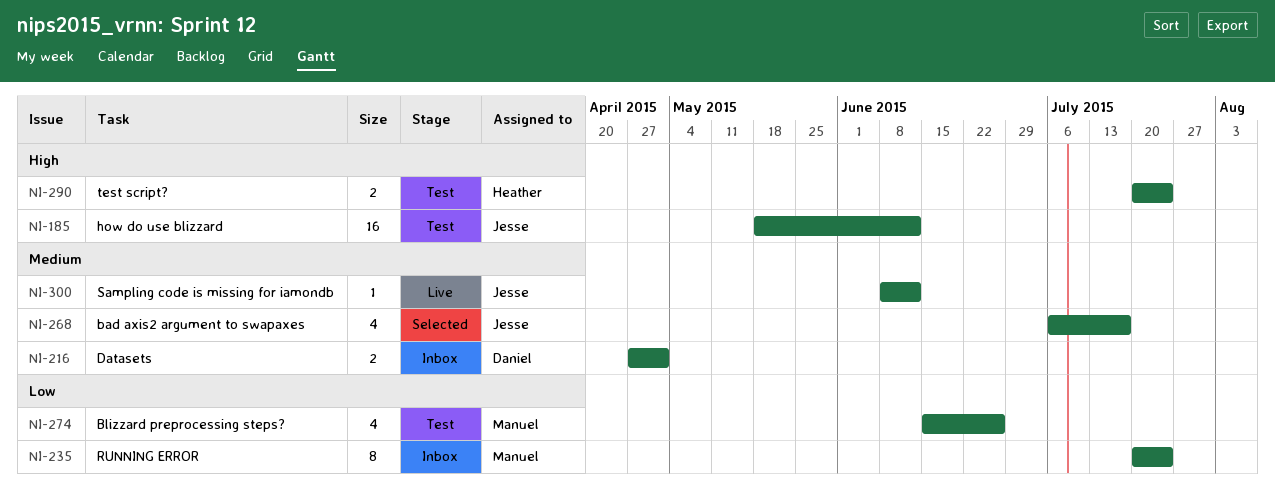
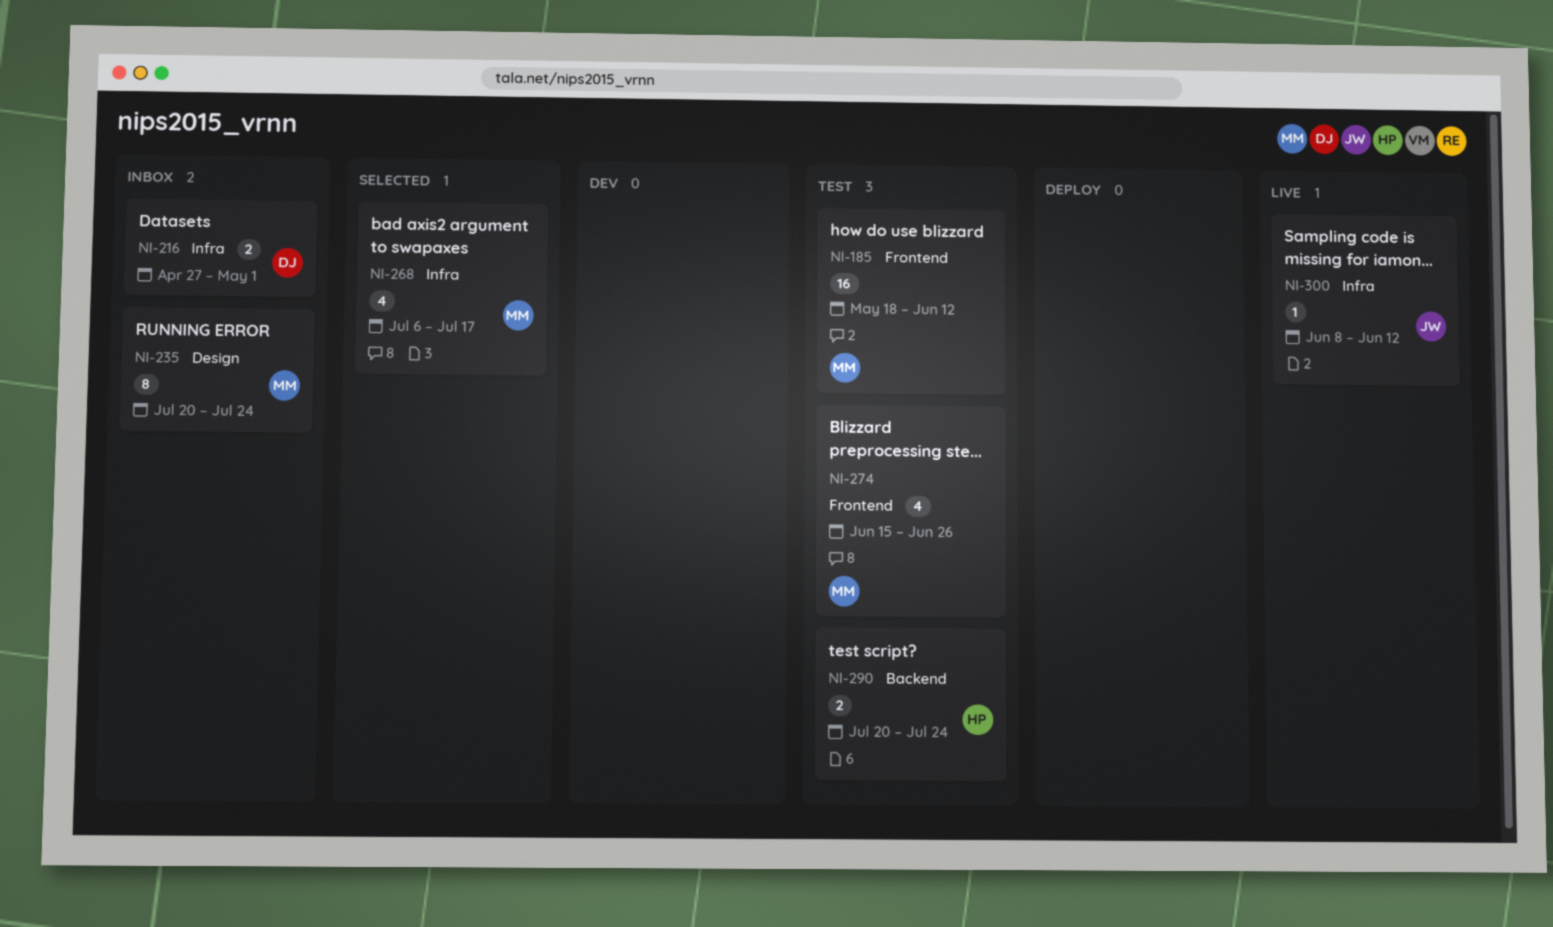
NI-185, owner: Jesse -> Manuel
NI-268, owner: Jesse -> Manuel

